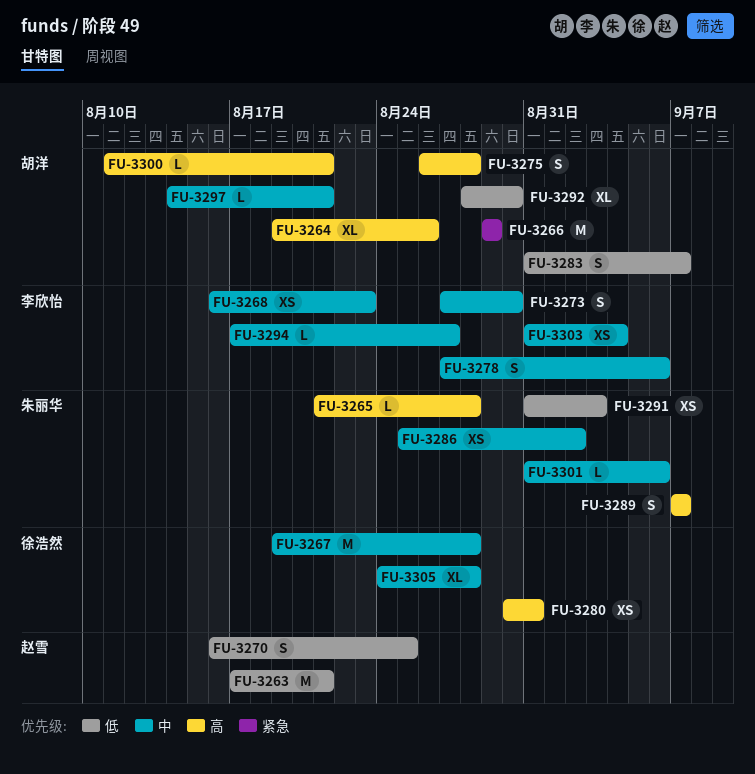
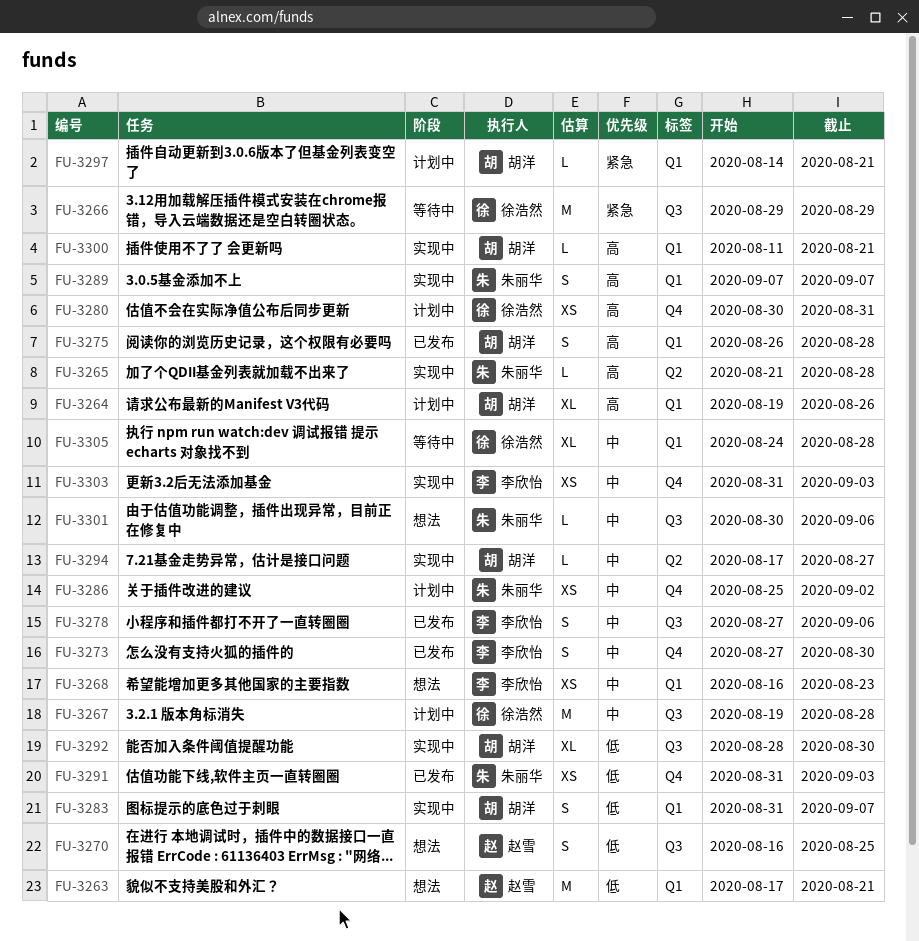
FU-3266, owner: 胡洋 -> 徐浩然
FU-3294, owner: 李欣怡 -> 胡洋
FU-3297, priority: 中 -> 紧急
FU-3301, start: Aug 31 -> Aug 30
FU-3303, due: Sep 4 -> Sep 3

